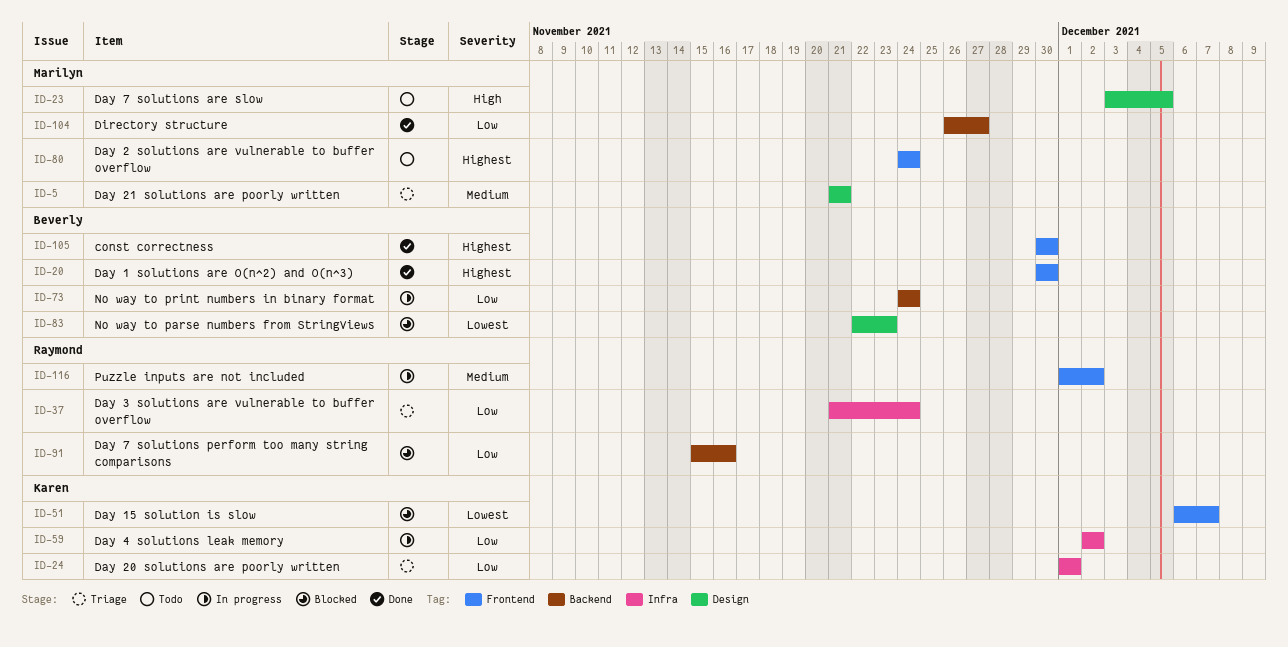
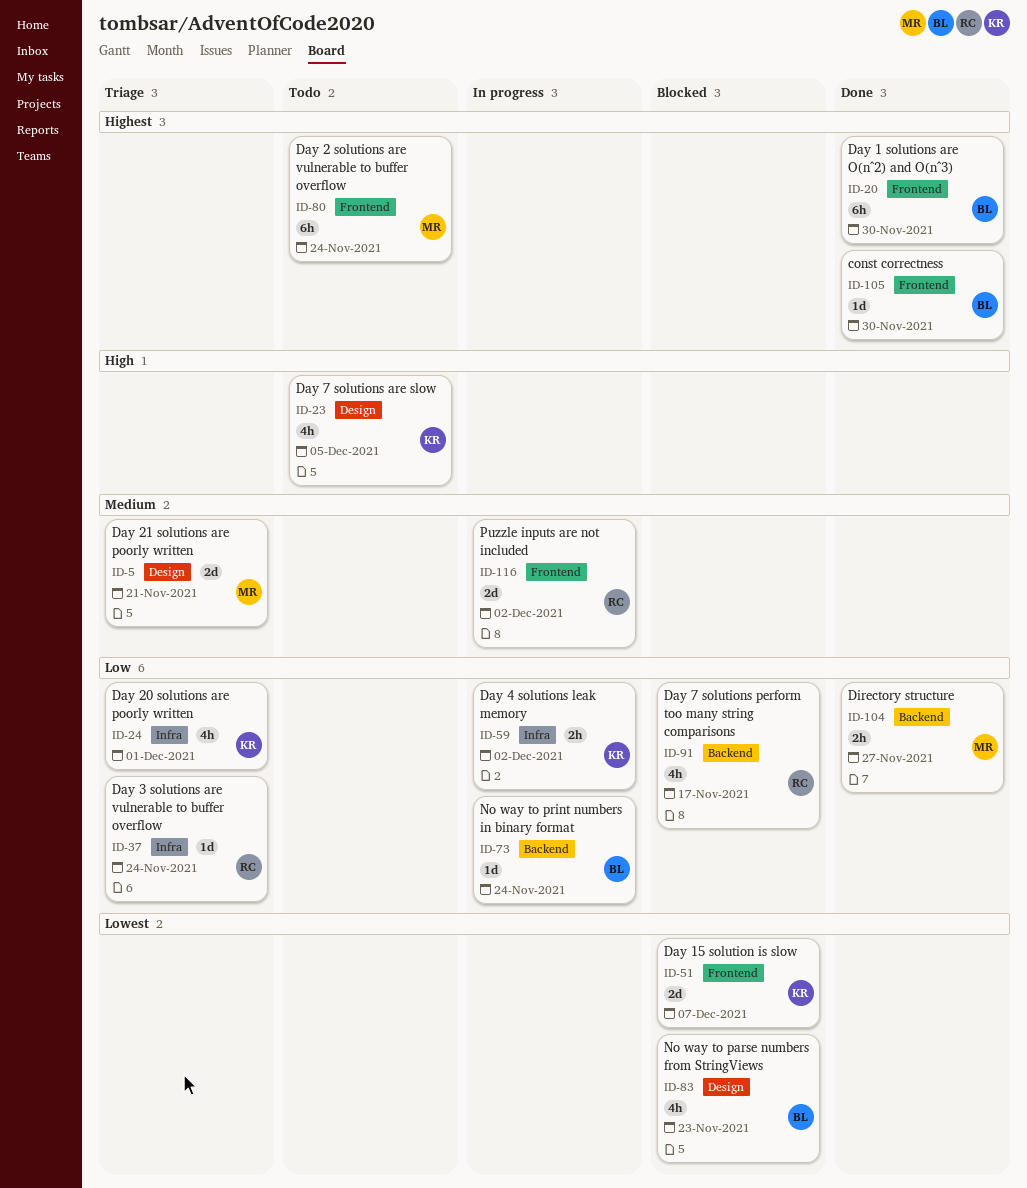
ID-23, owner: Marilyn -> Karen
ID-91, due: Nov 16 -> Nov 17

